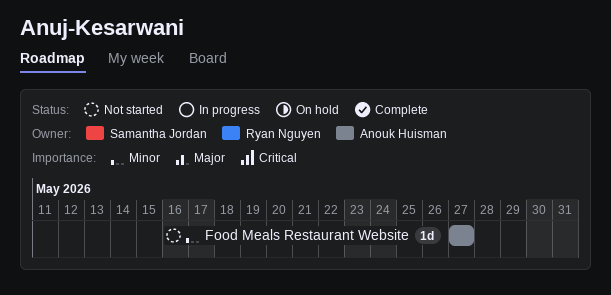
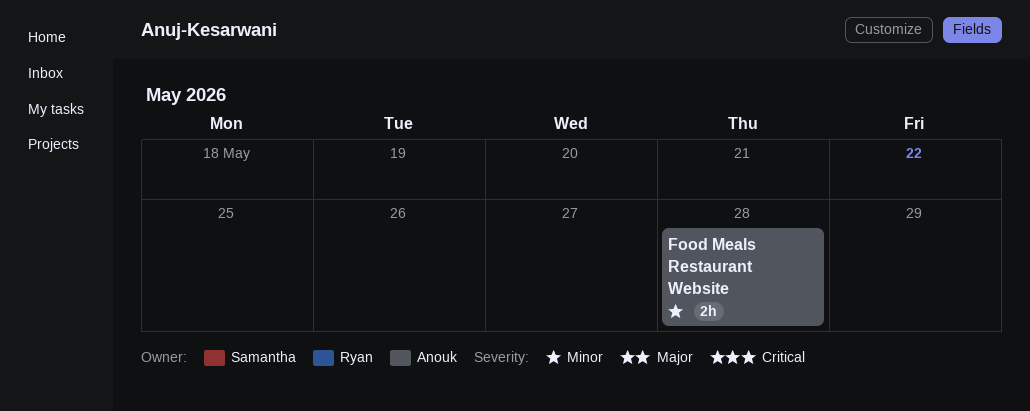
Food Meals Restaurant Website, estimate: 1d -> 2h
Food Meals Restaurant Website, due: May 27 -> May 28

